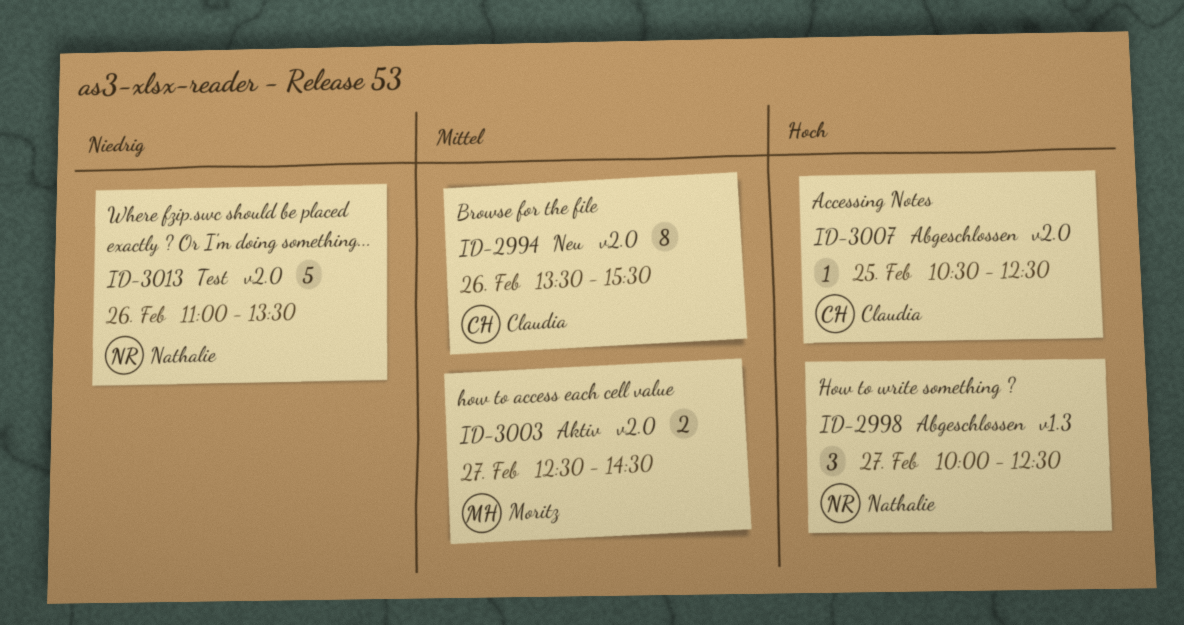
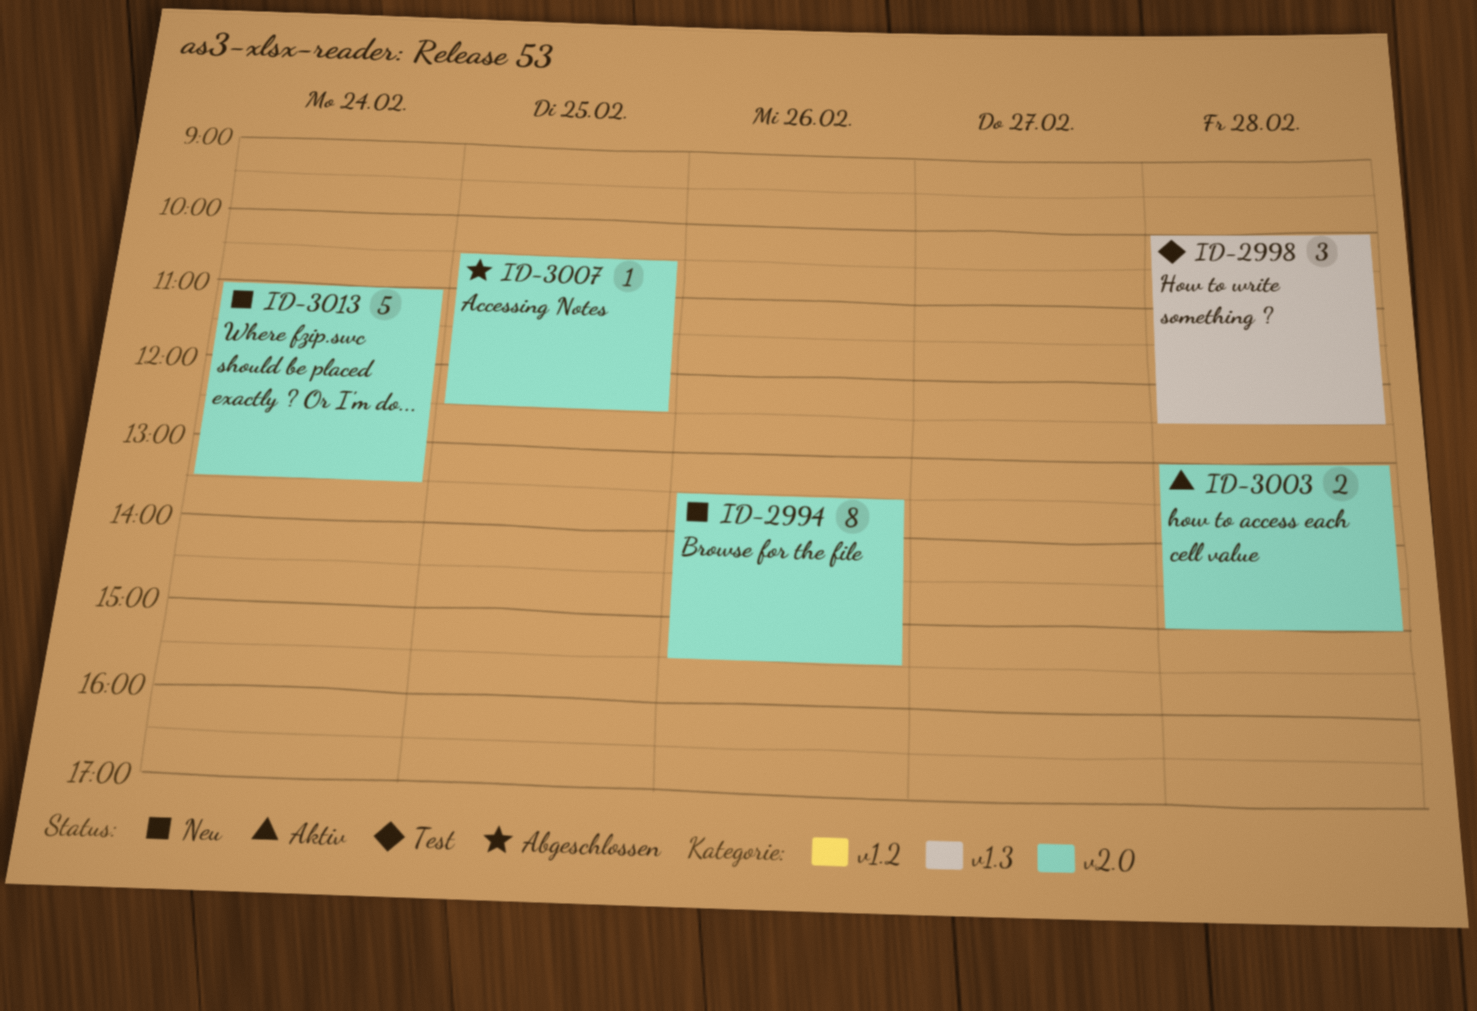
ID-2998, status: Abgeschlossen -> Test
ID-2998, day: Feb 27 -> Feb 28
ID-3003, day: Feb 27 -> Feb 28
ID-3003, begins: 12:30 -> 13:00
ID-3003, ends: 14:30 -> 15:00
ID-3013, status: Test -> Neu
ID-3013, day: Feb 26 -> Feb 24

